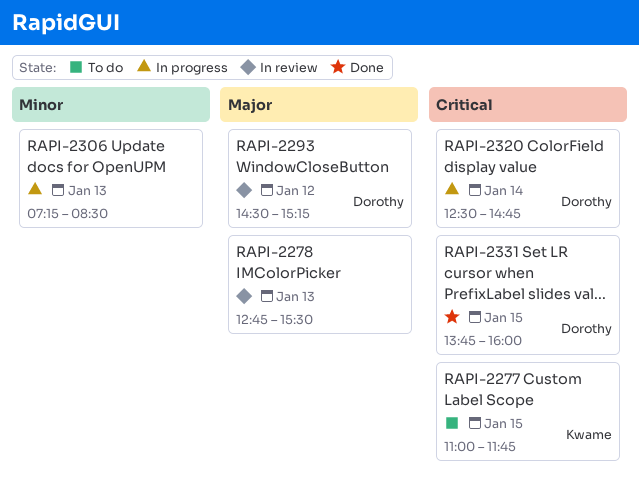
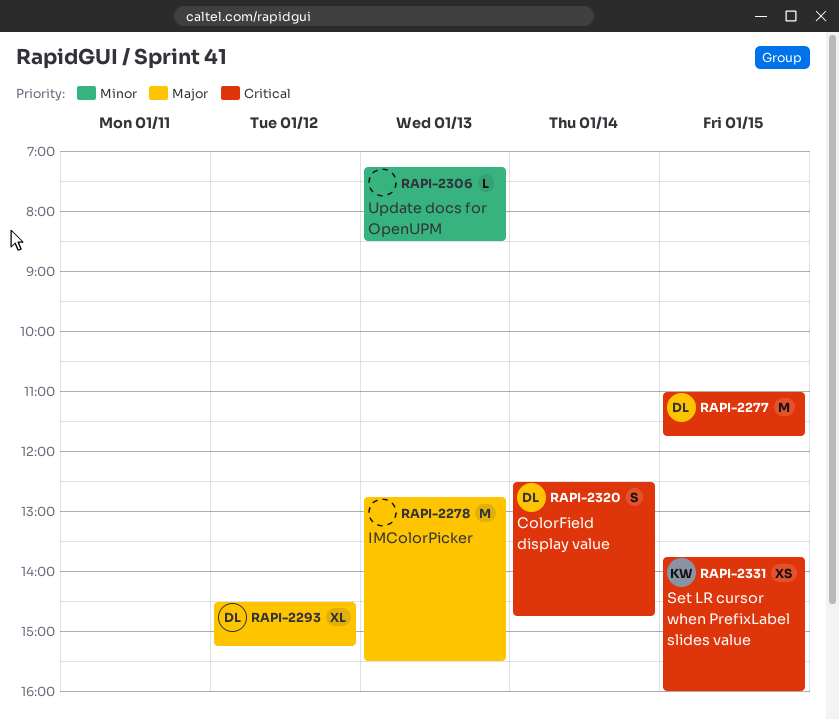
RAPI-2277, owner: Kwame -> Dorothy
RAPI-2331, owner: Dorothy -> Kwame

